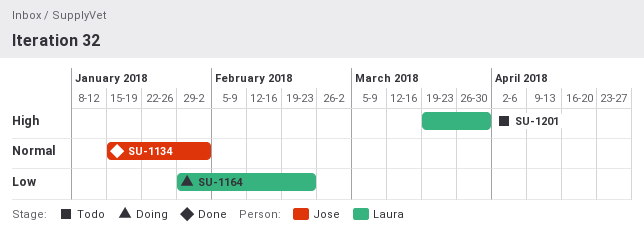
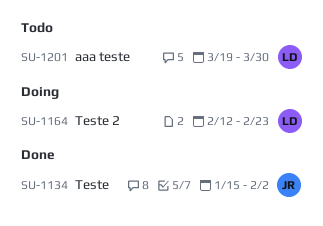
SU-1164, start: Jan 29 -> Feb 12

